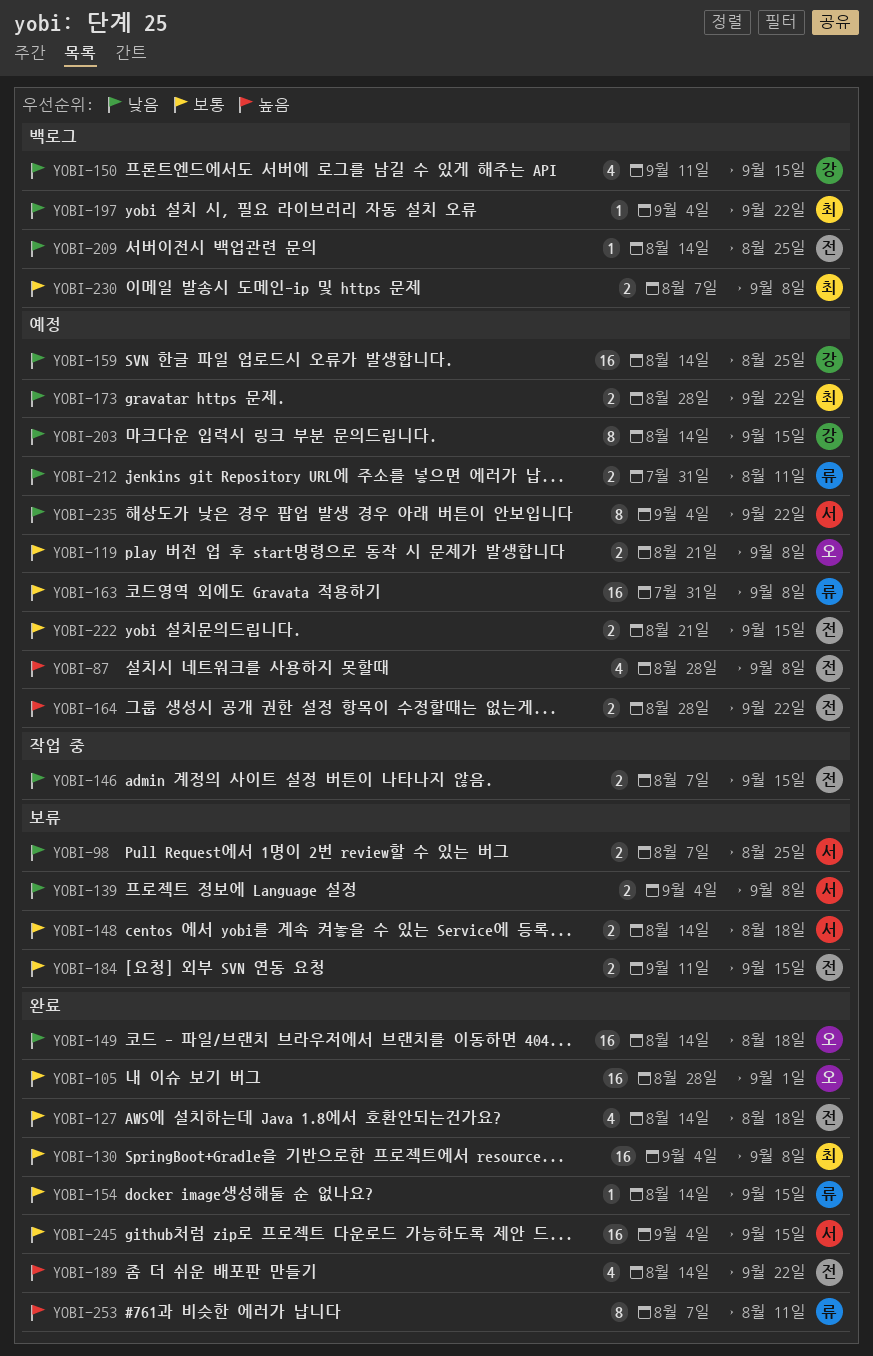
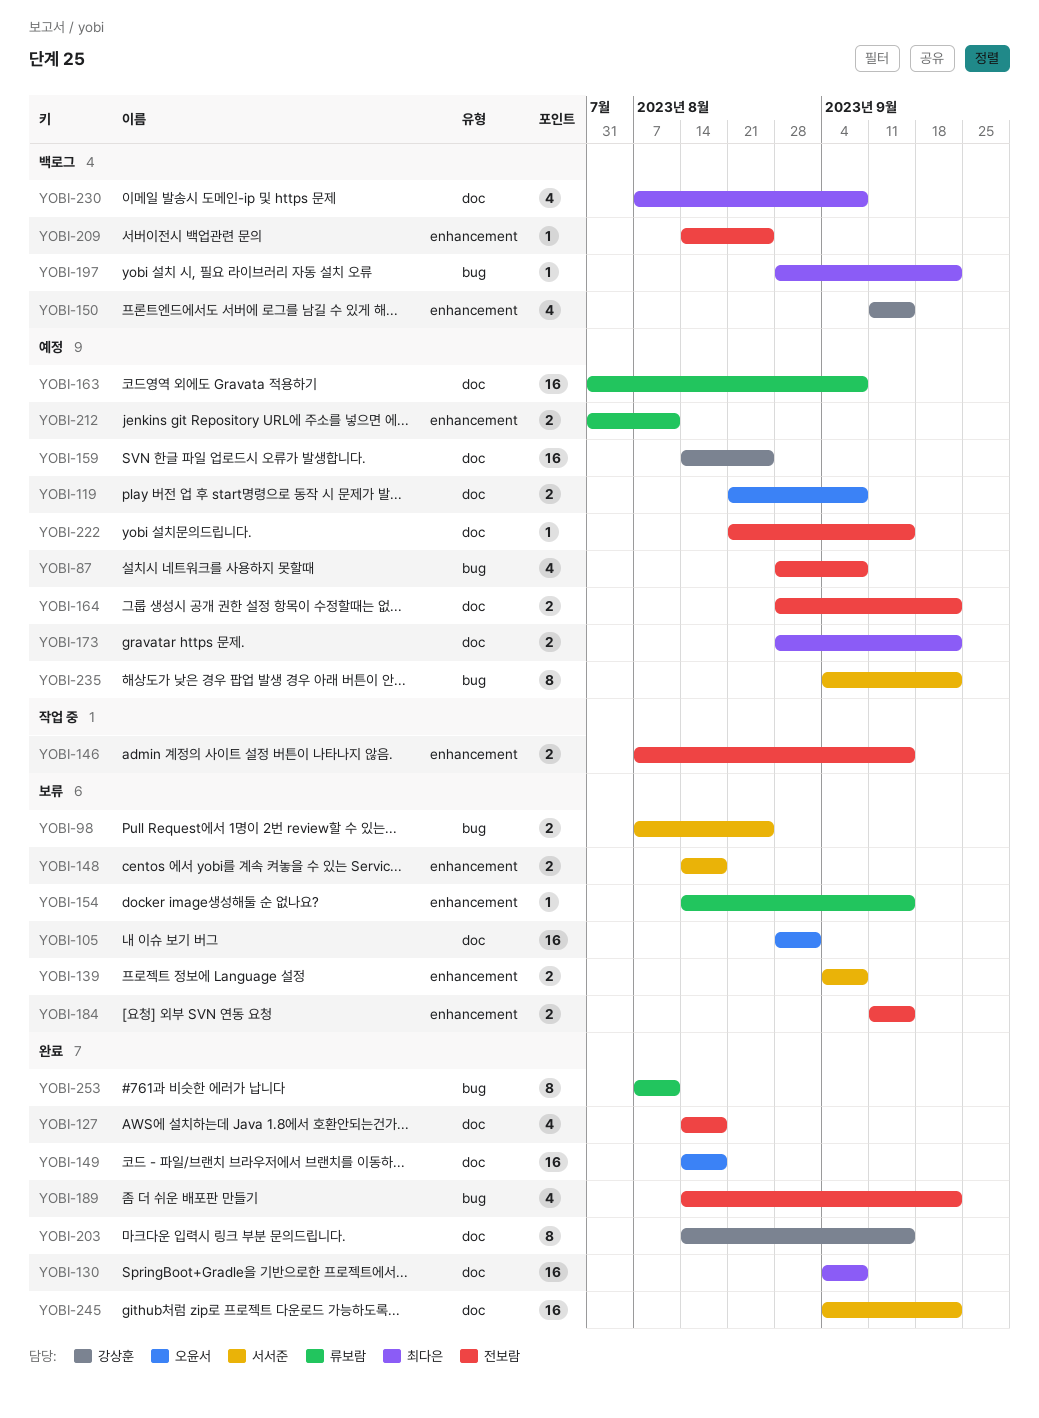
YOBI-105, status: 완료 -> 보류
YOBI-154, status: 완료 -> 보류
YOBI-197, start: Sep 4 -> Aug 28
YOBI-203, status: 예정 -> 완료
YOBI-222, estimate: 2 -> 1
YOBI-230, estimate: 2 -> 4
YOBI-245, due: Sep 15 -> Sep 22

